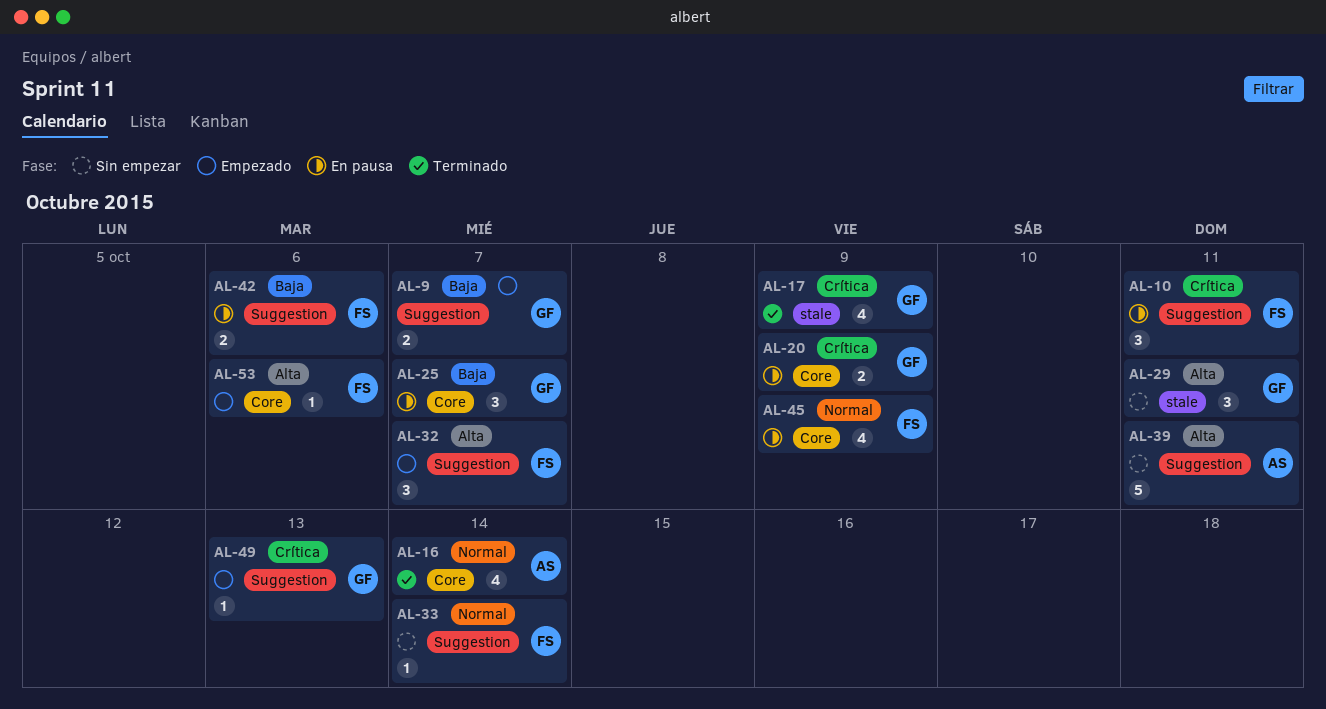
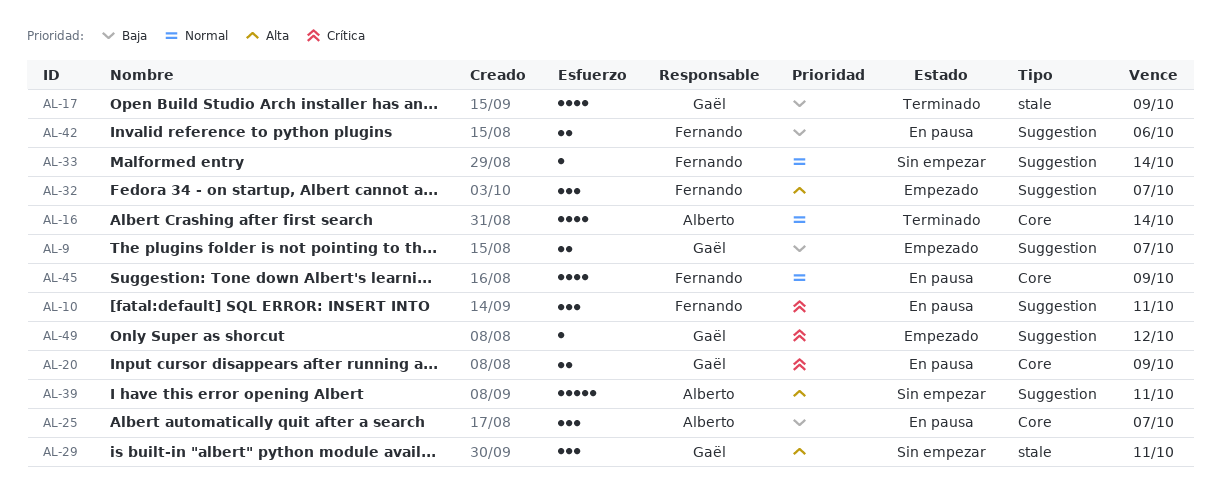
AL-17, priority: Crítica -> Baja
AL-25, owner: Gaël -> Alberto
AL-49, due: Oct 13 -> Oct 12
AL-53: present -> none

